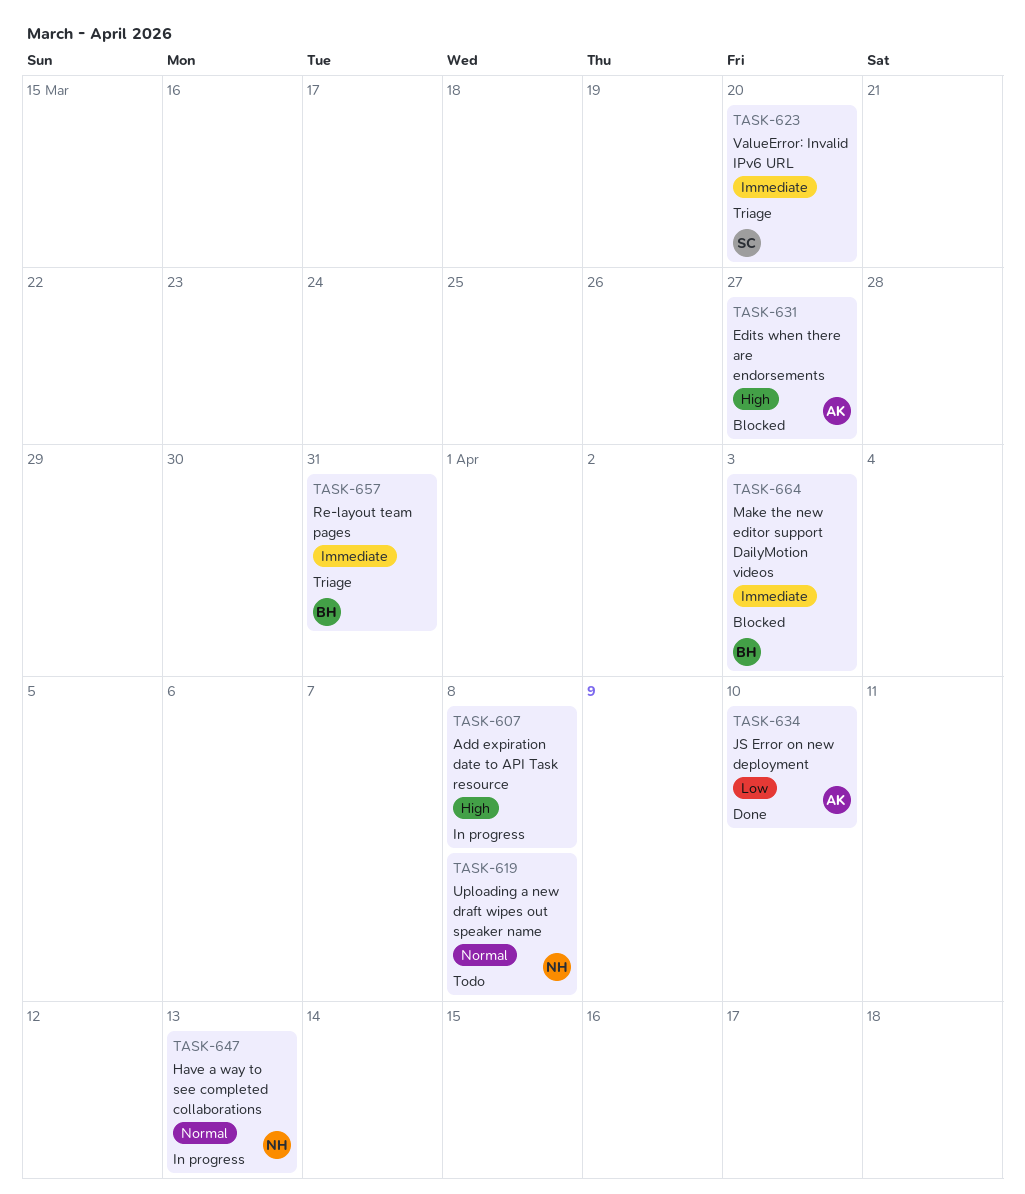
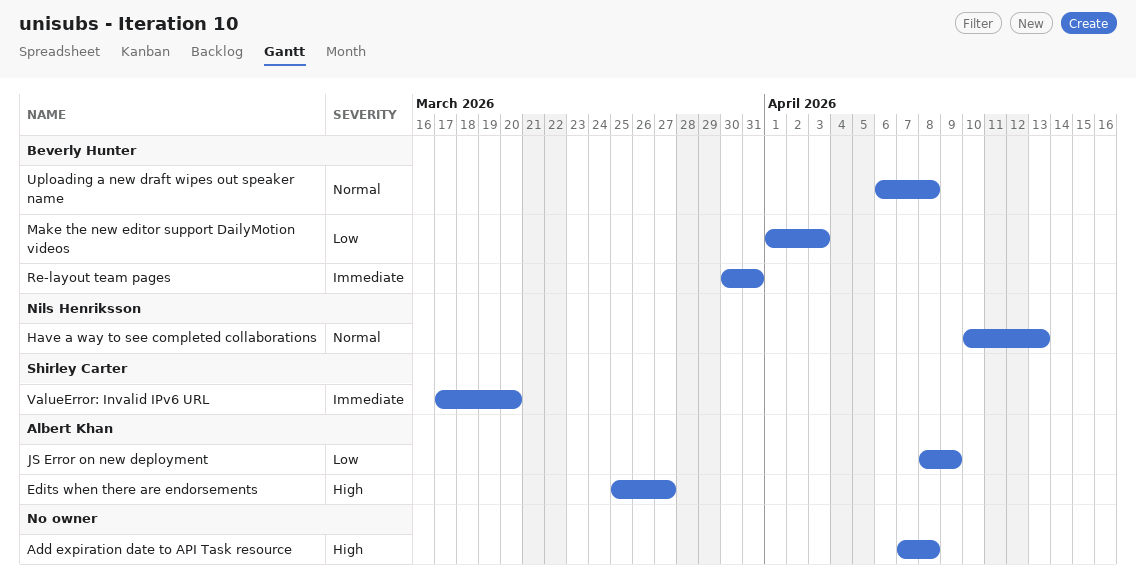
JS Error on new deployment, due: Apr 10 -> Apr 9
Make the new editor support DailyMotion videos, priority: Immediate -> Low
Uploading a new draft wipes out speaker name, owner: Nils Henriksson -> Beverly Hunter

